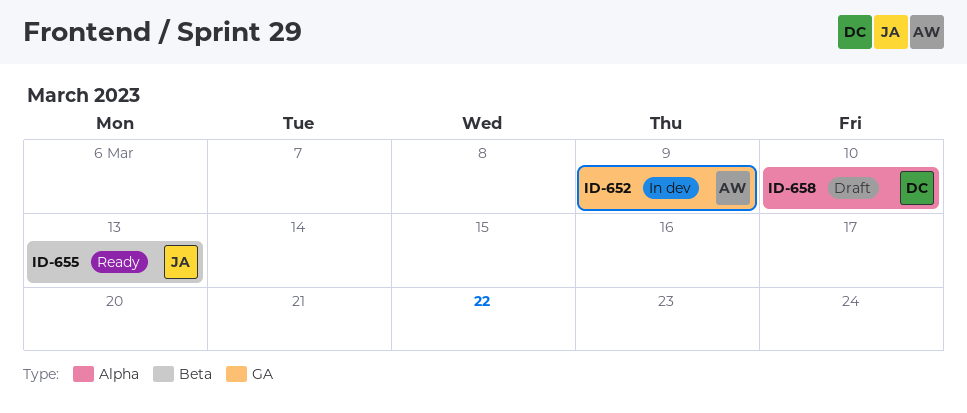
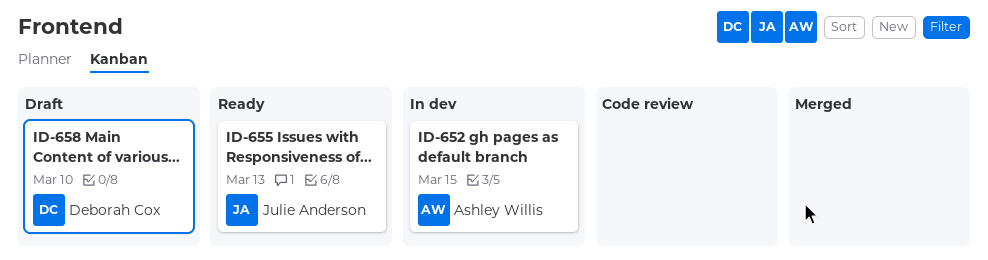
ID-652, due: Mar 9 -> Mar 15

